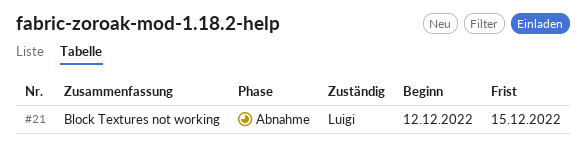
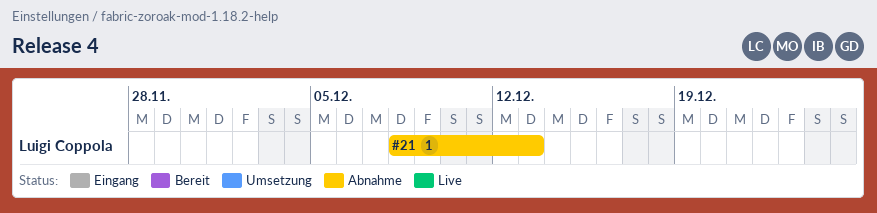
#21, start: Dec 12 -> Dec 8
#21, due: Dec 15 -> Dec 13

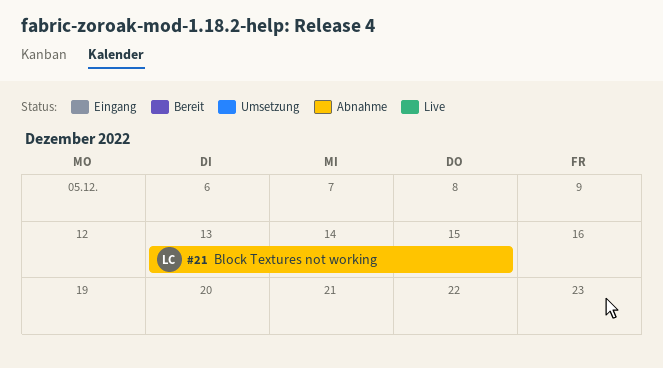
#21, start: Dec 8 -> Dec 13
#21, due: Dec 13 -> Dec 15

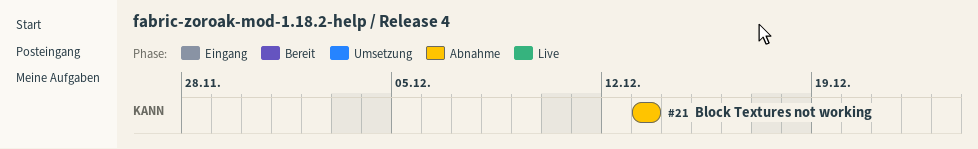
#21, due: Dec 15 -> Dec 13

